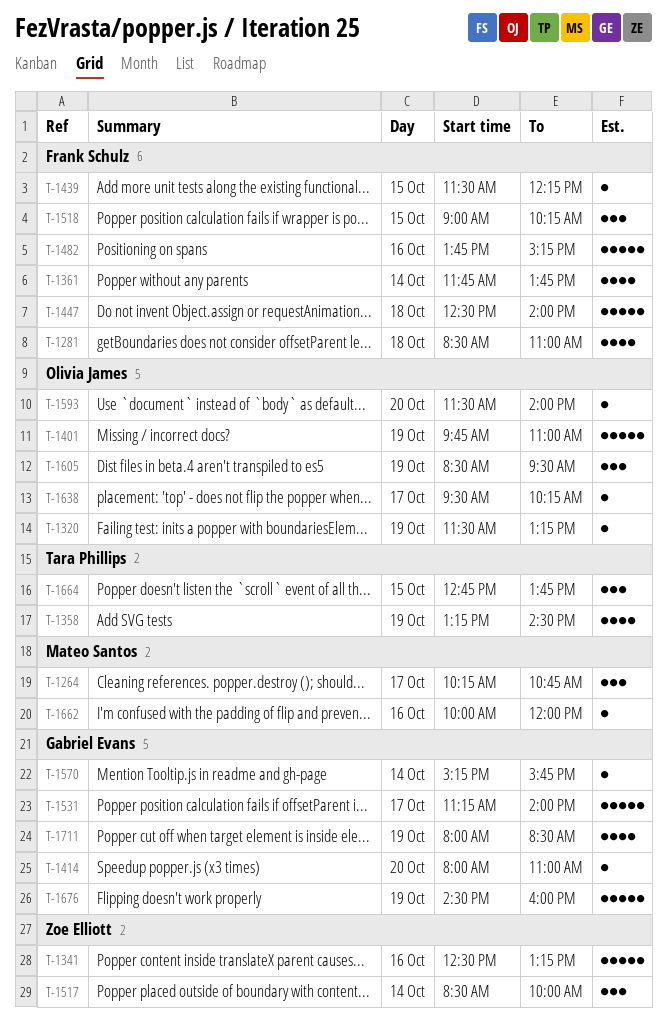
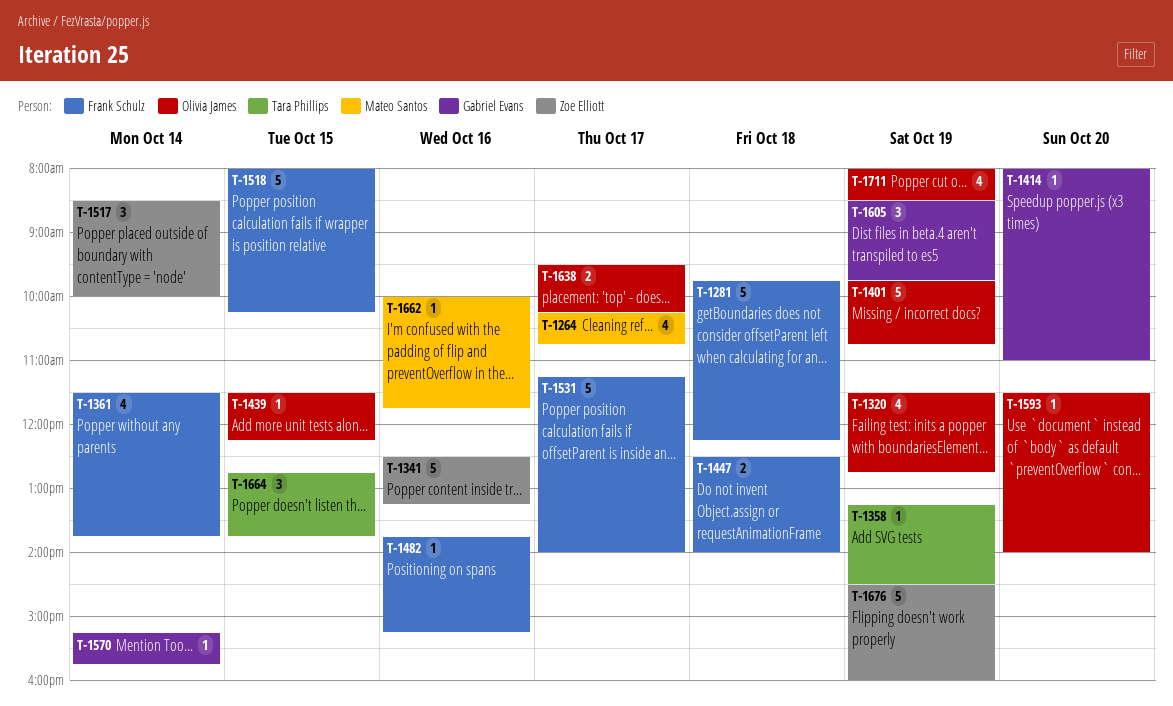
T-1264, estimate: 3 -> 4
T-1281, estimate: 4 -> 5
T-1281, begins: 08:30 -> 09:45
T-1281, ends: 11:00 -> 12:15
T-1320, estimate: 1 -> 4
T-1320, ends: 13:15 -> 12:45
T-1358, estimate: 4 -> 1
T-1361, begins: 11:45 -> 11:30
T-1401, ends: 11:00 -> 10:45
T-1439, owner: Frank Schulz -> Olivia James
T-1447, estimate: 5 -> 2
T-1482, estimate: 5 -> 1
T-1518, estimate: 3 -> 5
T-1518, begins: 09:00 -> 08:00
T-1531, owner: Gabriel Evans -> Frank Schulz
T-1605, owner: Olivia James -> Gabriel Evans
T-1605, ends: 09:30 -> 09:45
T-1638, estimate: 1 -> 2
T-1662, ends: 12:00 -> 11:45
T-1676, owner: Gabriel Evans -> Zoe Elliott
T-1711, owner: Gabriel Evans -> Olivia James

